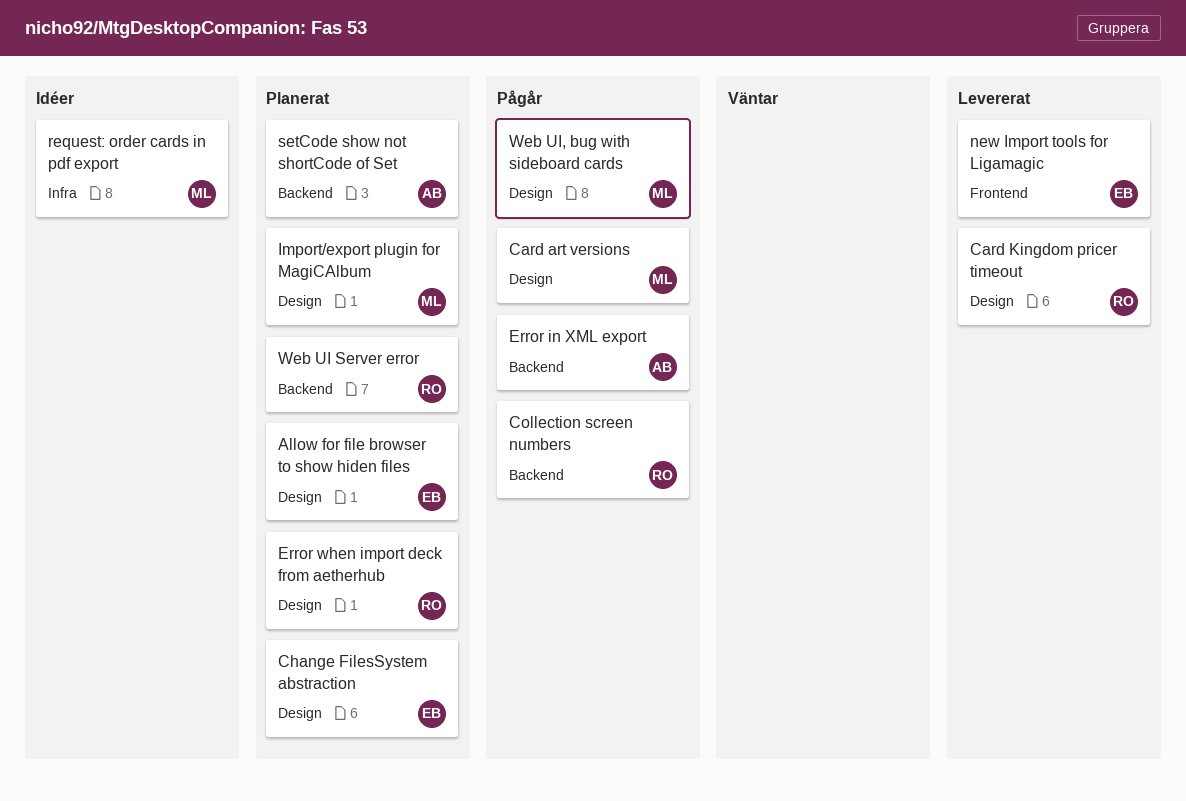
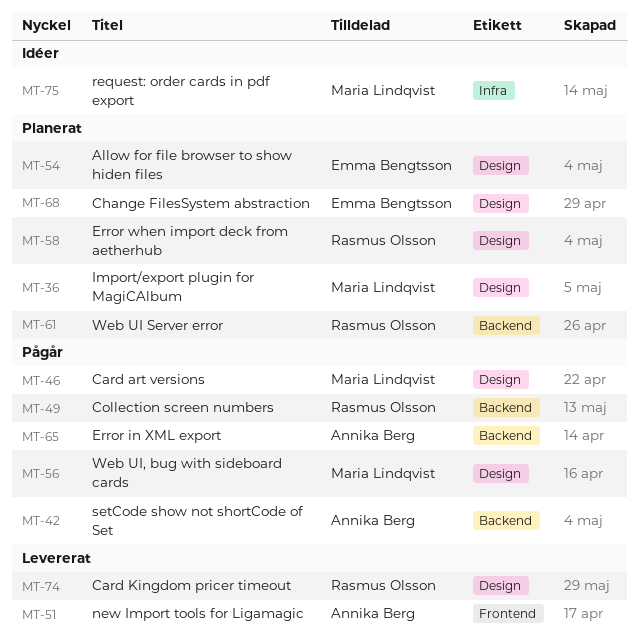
new Import tools for Ligamagic, owner: Emma Bengtsson -> Annika Berg
setCode show not shortCode of Set, status: Planerat -> Pågår

